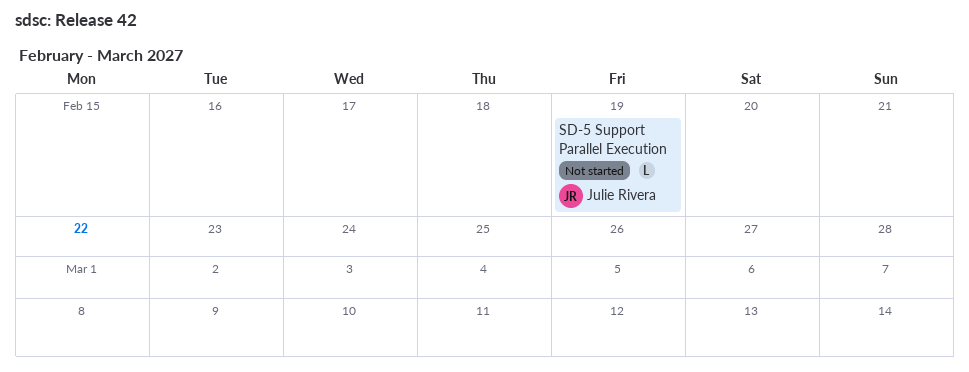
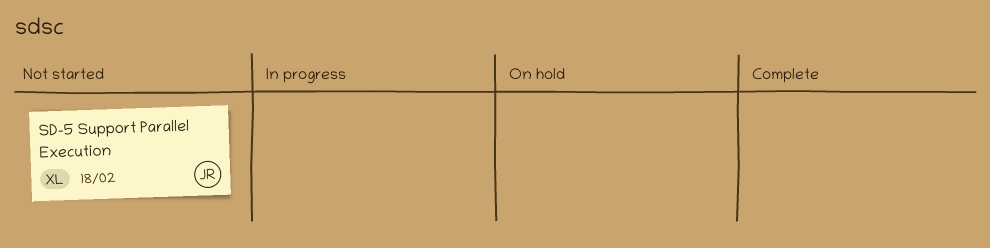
SD-5, estimate: L -> XL
SD-5, due: Feb 19 -> Feb 18

